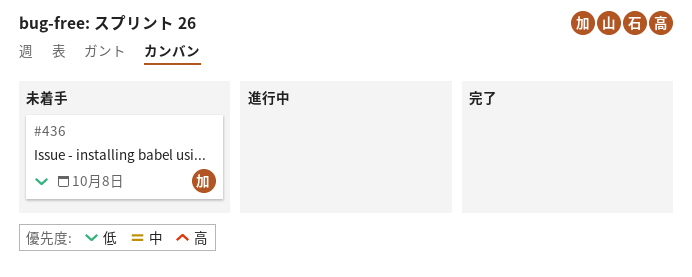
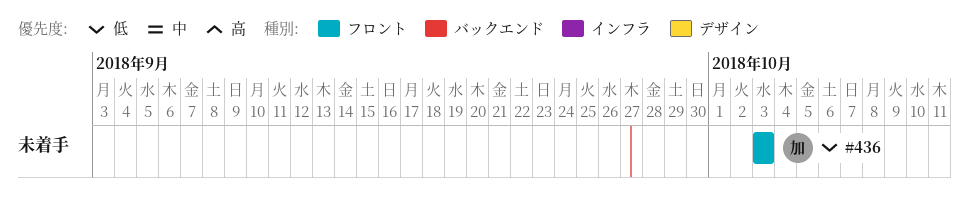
#436, due: Oct 8 -> Oct 3

